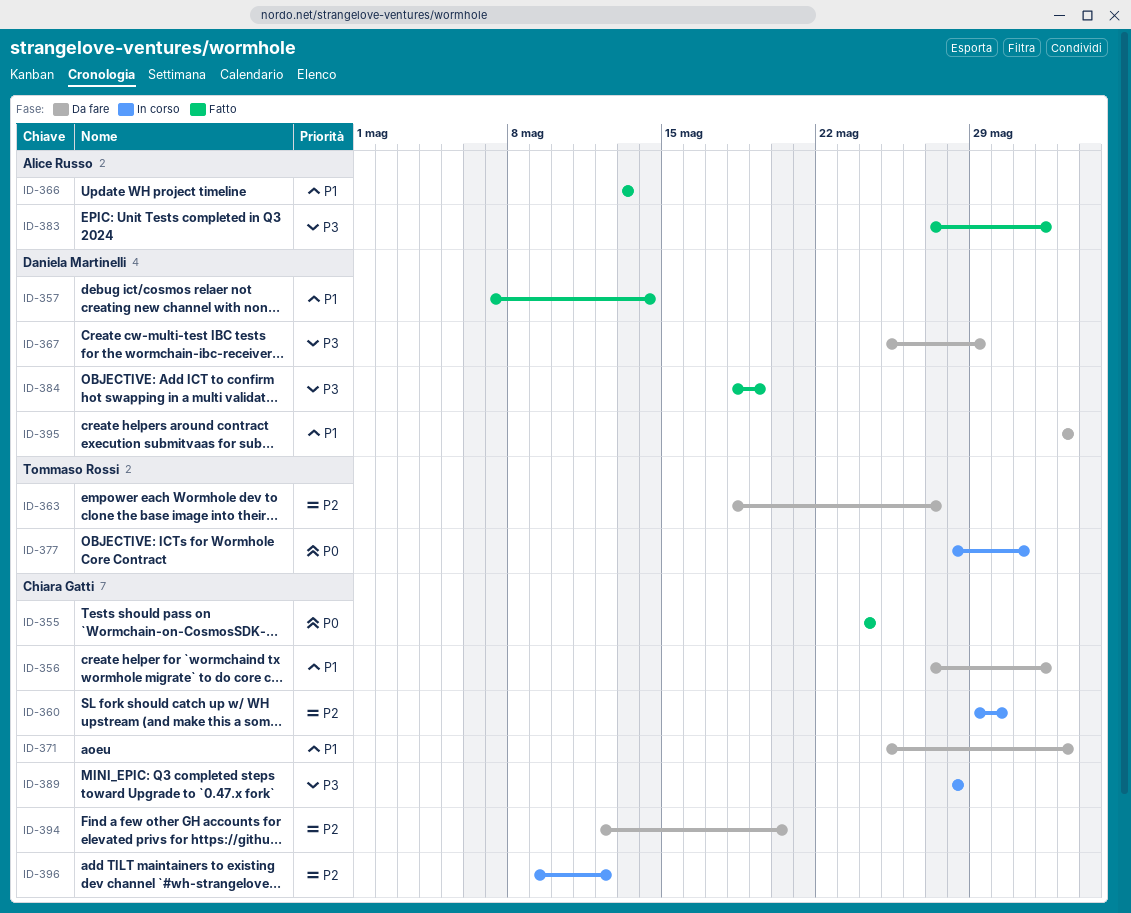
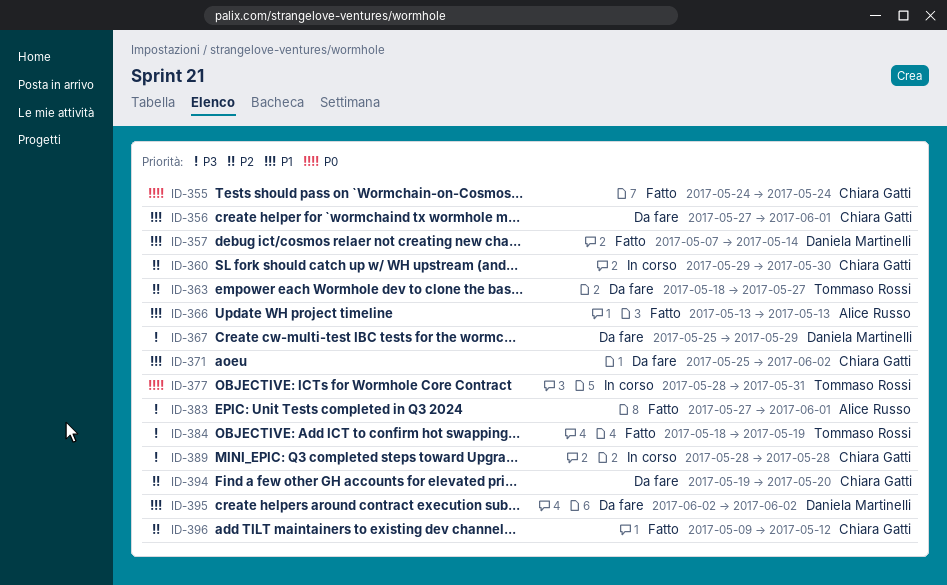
ID-384, owner: Daniela Martinelli -> Tommaso Rossi
ID-394, start: May 12 -> May 19
ID-396, status: In corso -> Fatto

